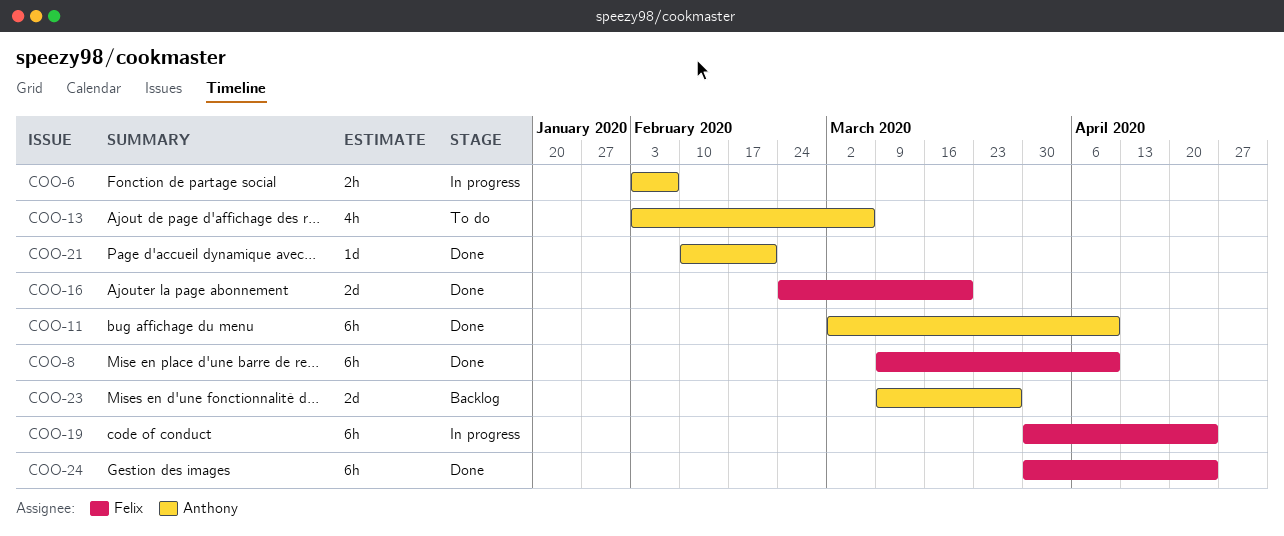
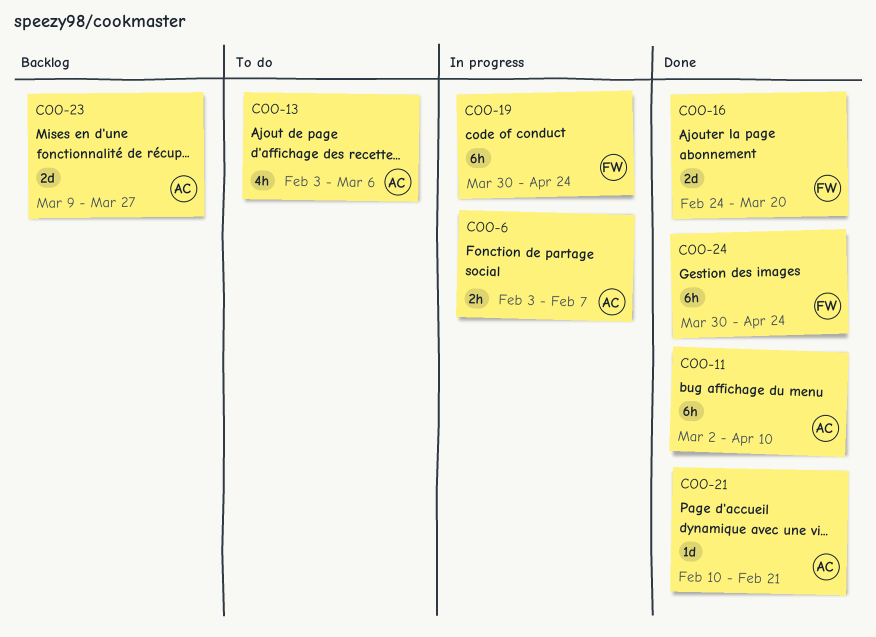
COO-8: present -> none

